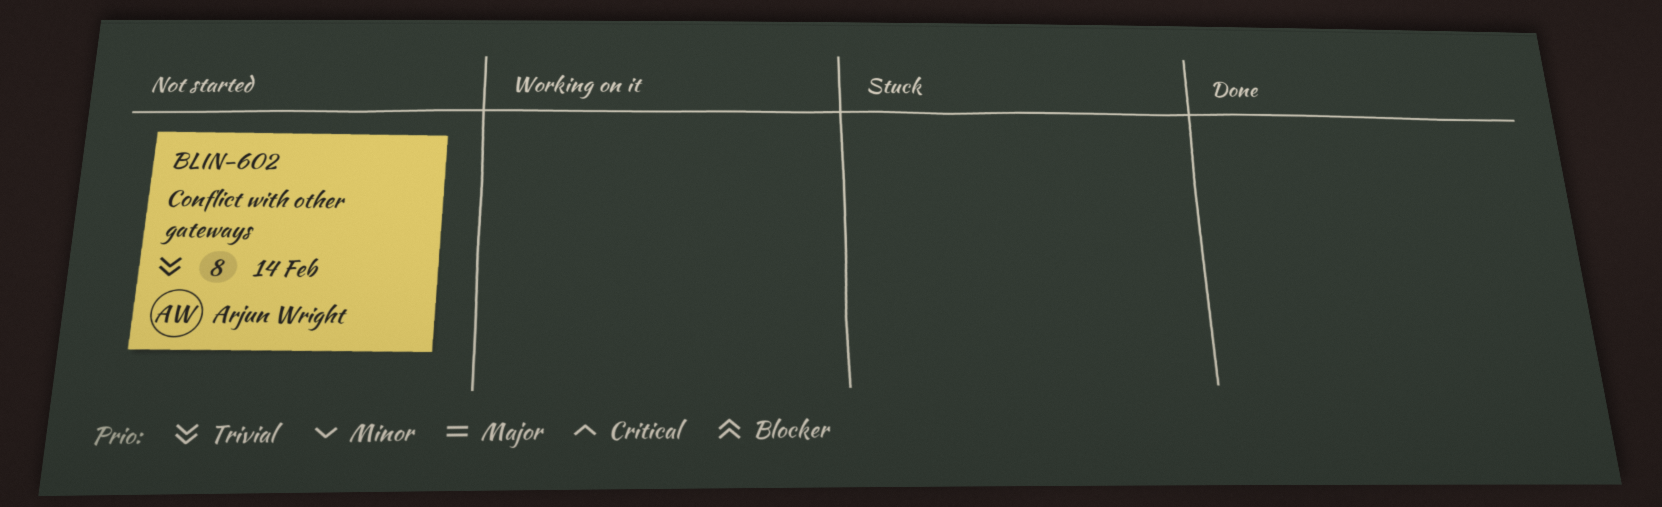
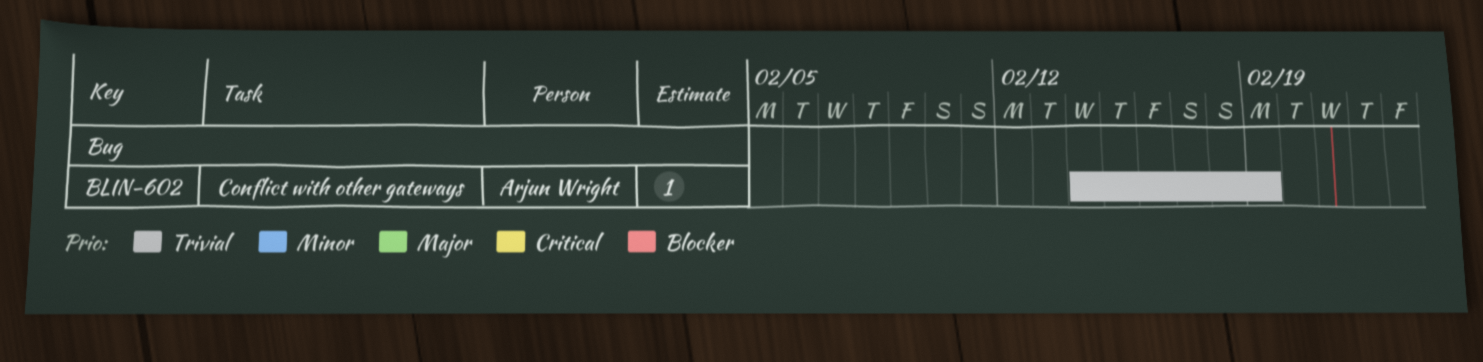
BLIN-602, estimate: 8 -> 1
BLIN-602, due: Feb 14 -> Feb 19

